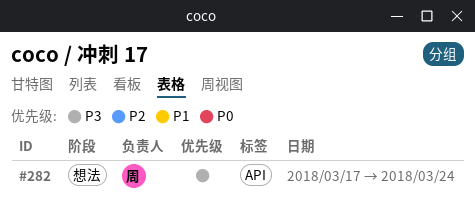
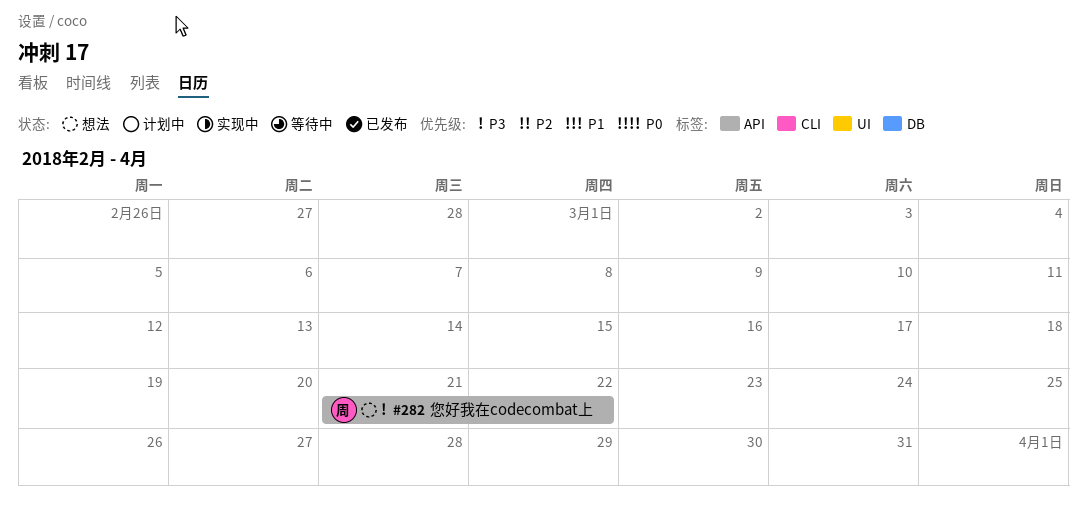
#282, start: Mar 17 -> Mar 21
#282, due: Mar 24 -> Mar 22

